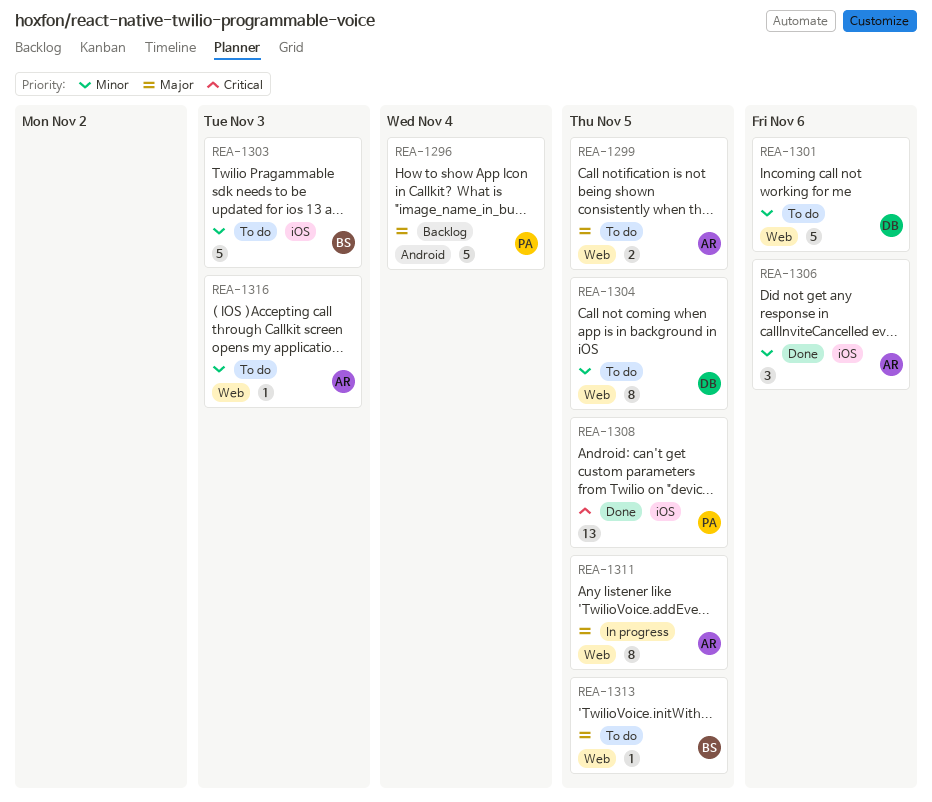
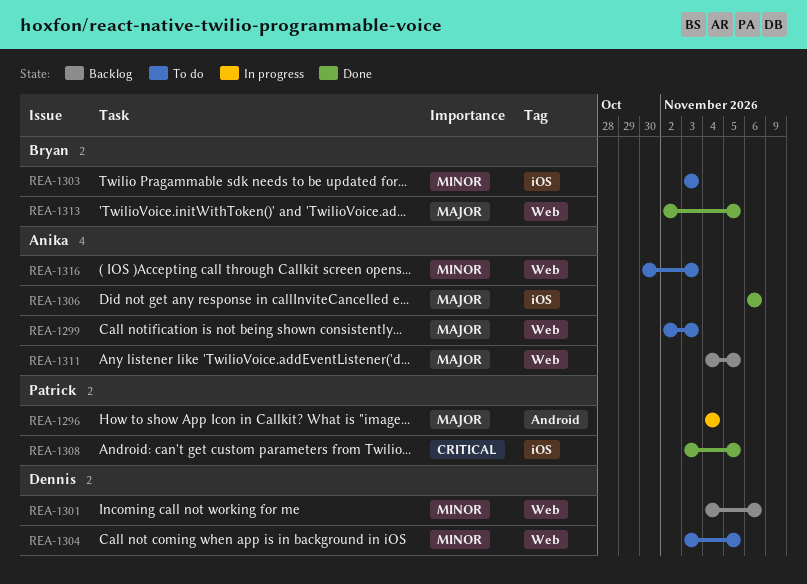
REA-1296, status: Backlog -> In progress
REA-1299, due: Nov 5 -> Nov 3
REA-1301, status: To do -> Backlog
REA-1306, priority: Minor -> Major
REA-1311, status: In progress -> Backlog
REA-1313, status: To do -> Done

